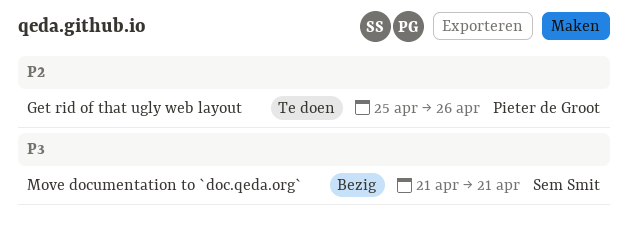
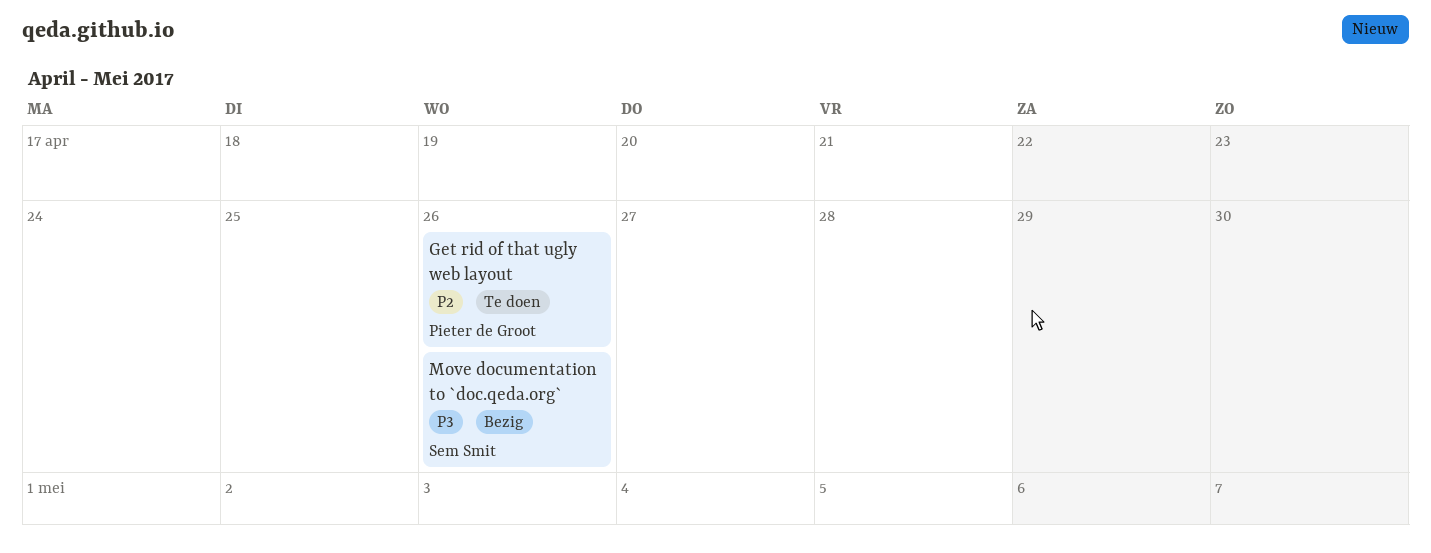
Move documentation to `doc.qeda.org`, due: Apr 21 -> Apr 26

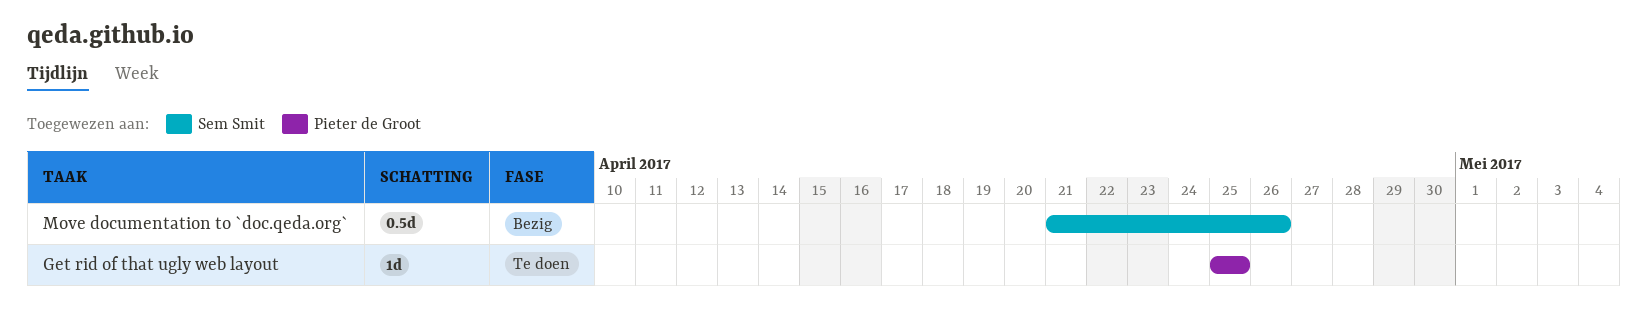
Get rid of that ugly web layout, due: Apr 26 -> Apr 25

